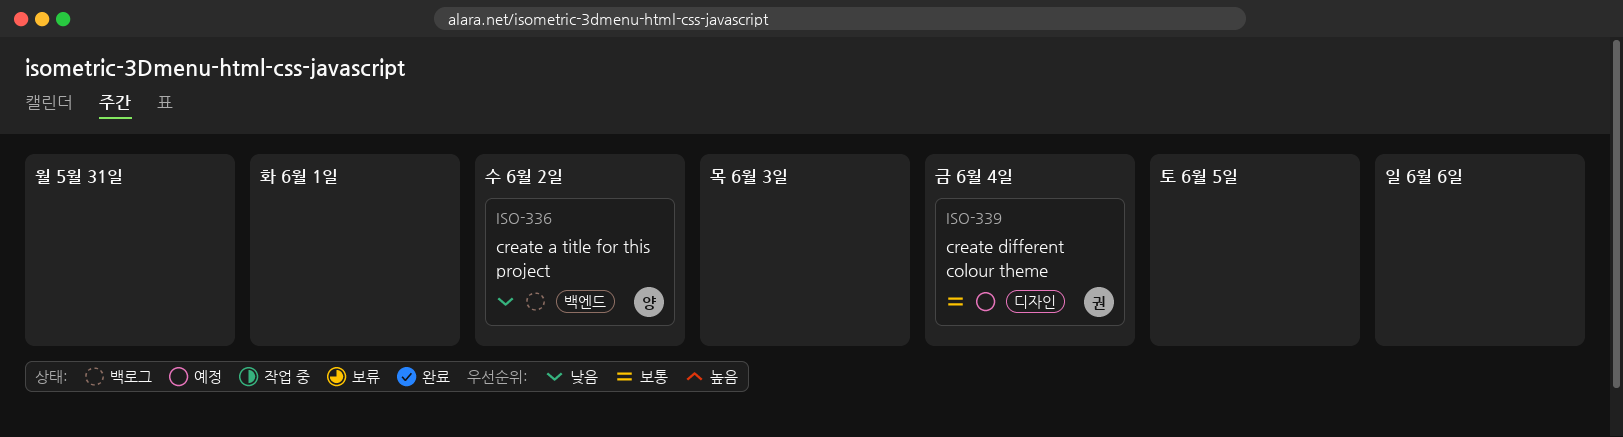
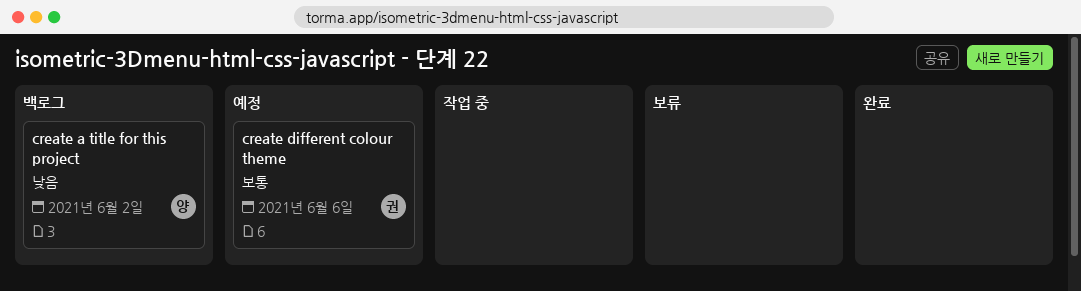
create different colour theme, due: Jun 4 -> Jun 6

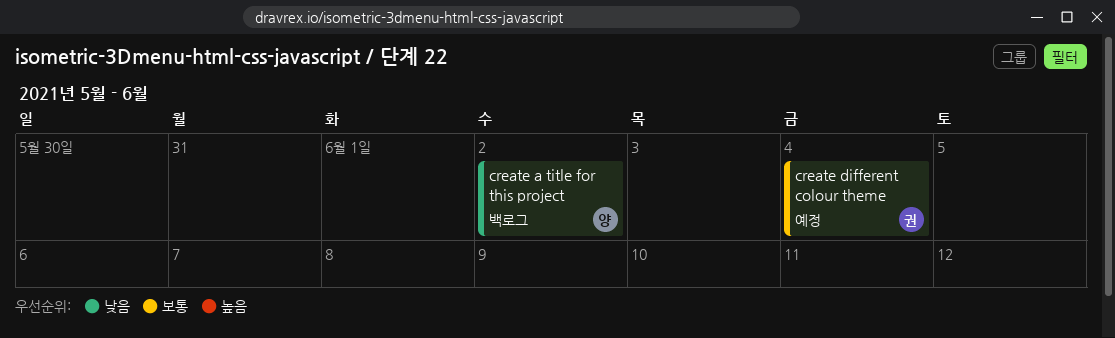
create different colour theme, due: Jun 6 -> Jun 4

